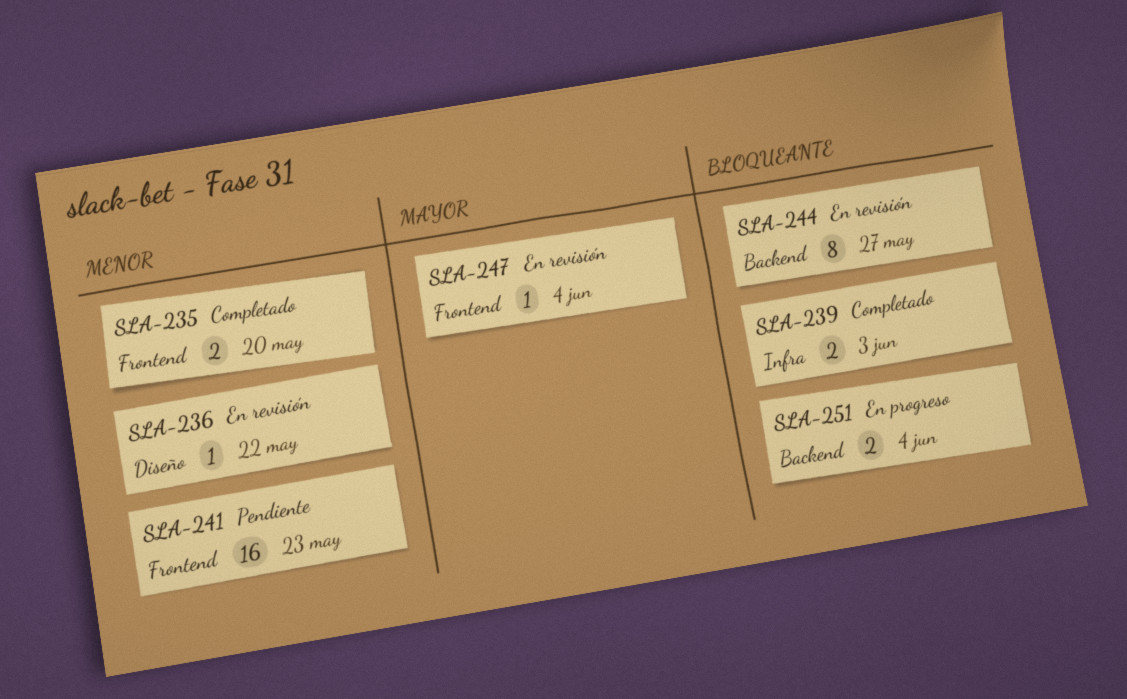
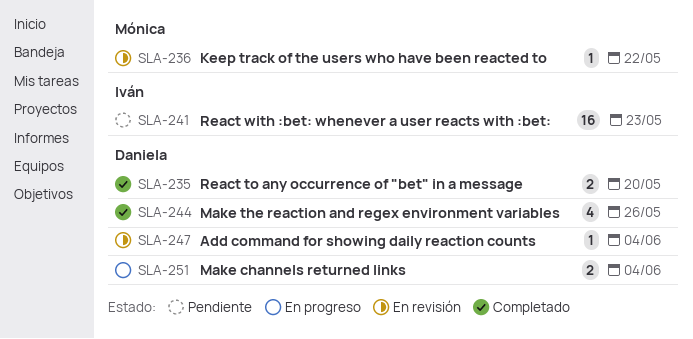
SLA-239: present -> none
SLA-244, status: En revisión -> Completado
SLA-244, estimate: 8 -> 4
SLA-244, due: May 27 -> May 26

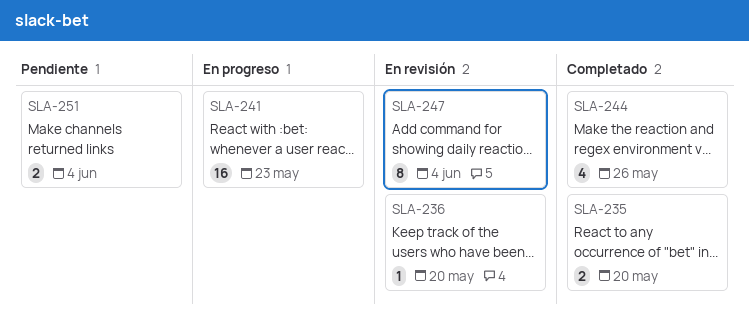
SLA-236, due: May 22 -> May 20
SLA-241, status: Pendiente -> En progreso
SLA-247, estimate: 1 -> 8
SLA-251, status: En progreso -> Pendiente

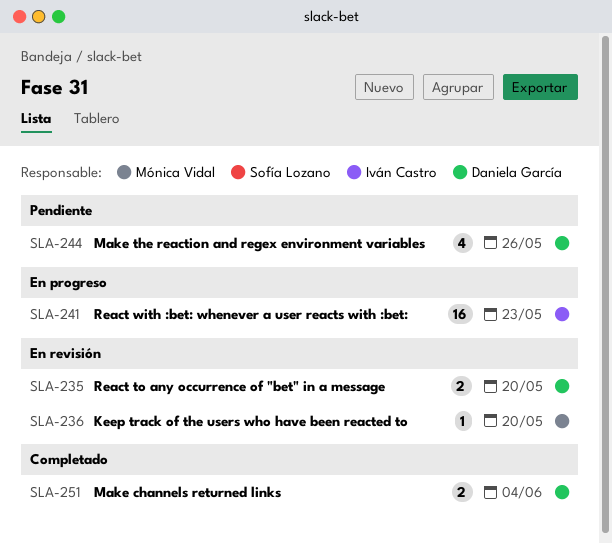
SLA-235, status: Completado -> En revisión
SLA-244, status: Completado -> Pendiente
SLA-247: present -> none
SLA-251, status: Pendiente -> Completado

